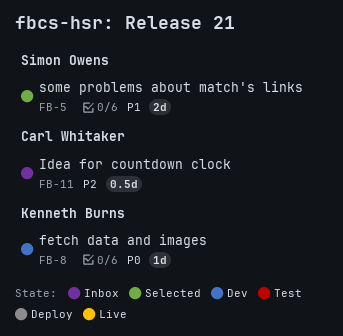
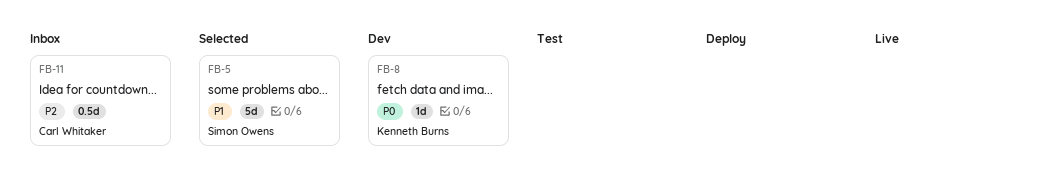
FB-5, estimate: 2d -> 5d

